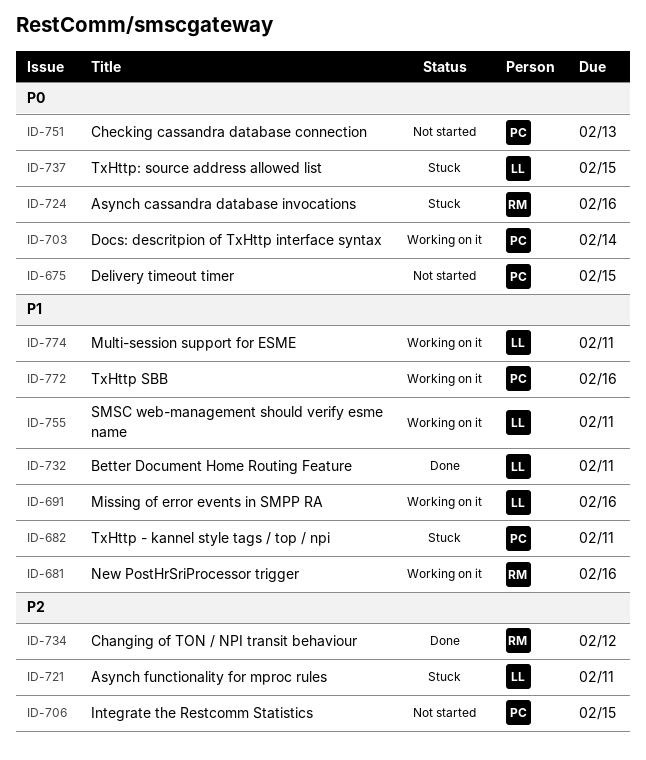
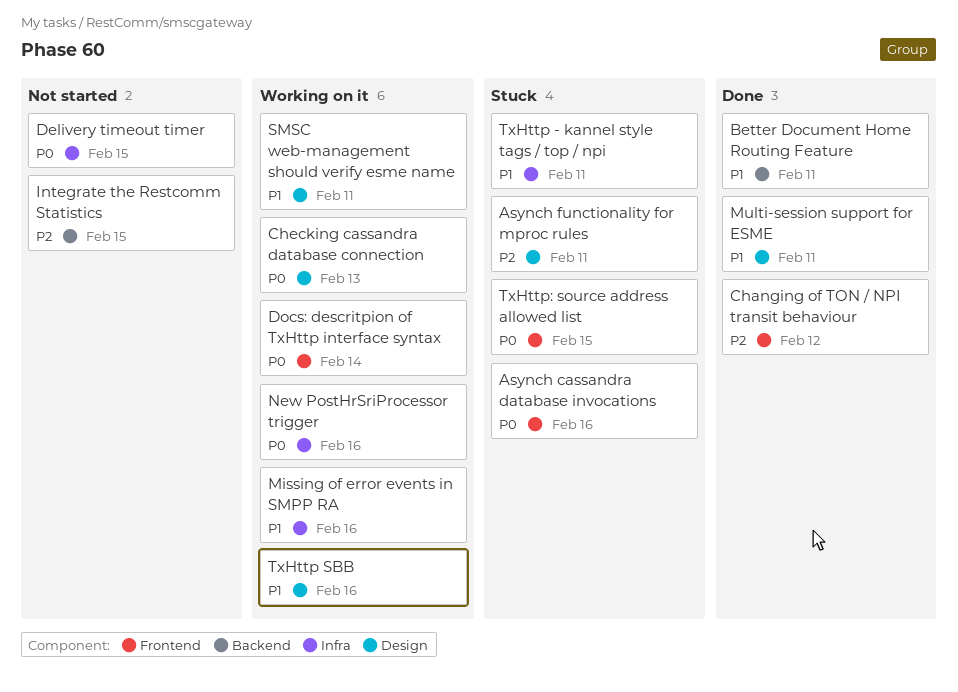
Checking cassandra database connection, status: Not started -> Working on it
Multi-session support for ESME, status: Working on it -> Done
New PostHrSriProcessor trigger, priority: P1 -> P0

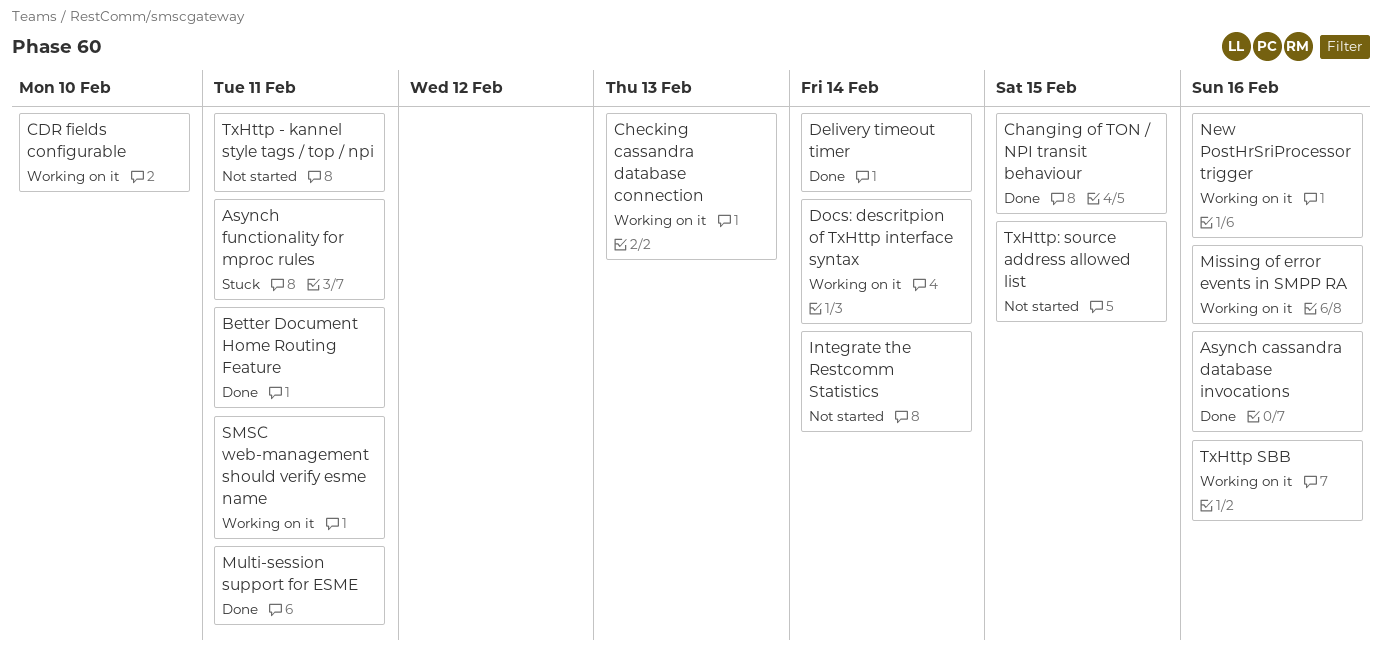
Asynch cassandra database invocations, status: Stuck -> Done
CDR fields configurable: none -> present
Changing of TON / NPI transit behaviour, due: Feb 12 -> Feb 15
Delivery timeout timer, status: Not started -> Done
Delivery timeout timer, due: Feb 15 -> Feb 14
Integrate the Restcomm Statistics, due: Feb 15 -> Feb 14
TxHttp - kannel style tags / top / npi, status: Stuck -> Not started
TxHttp: source address allowed list, status: Stuck -> Not started

